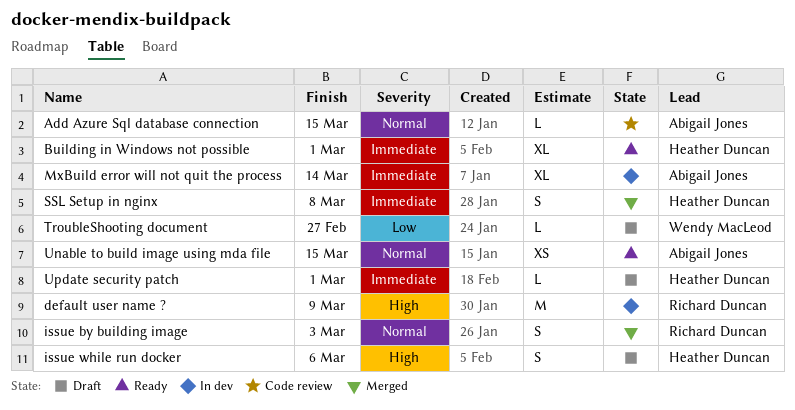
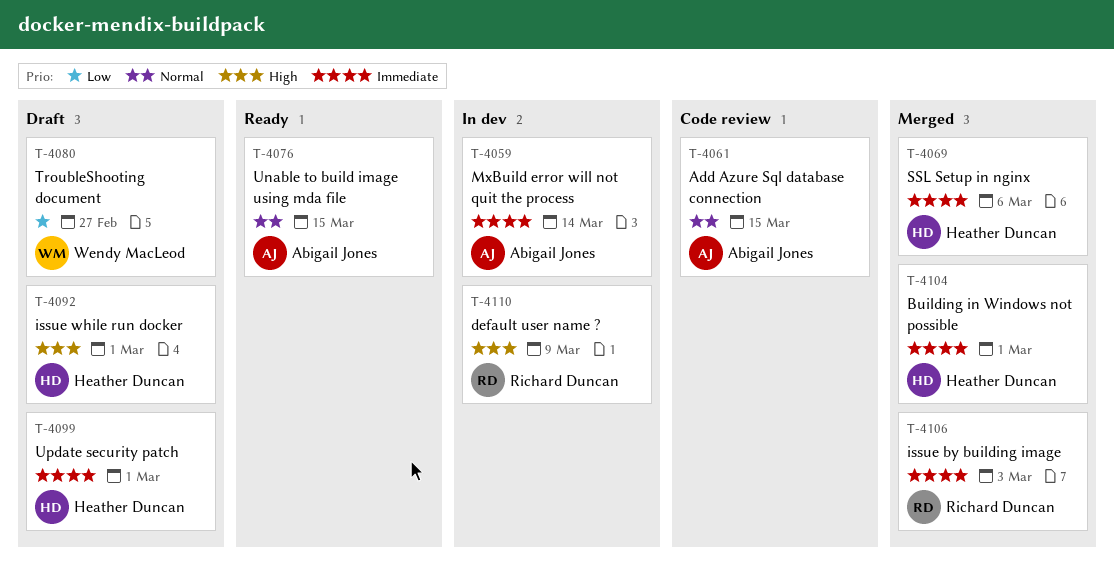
Building in Windows not possible, status: Ready -> Merged
issue by building image, priority: Normal -> Immediate
issue while run docker, due: Mar 6 -> Mar 1
SSL Setup in nginx, due: Mar 8 -> Mar 6

